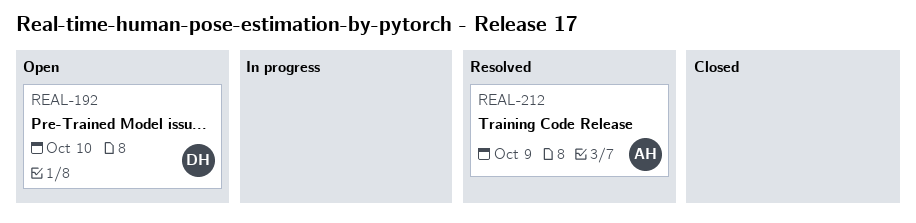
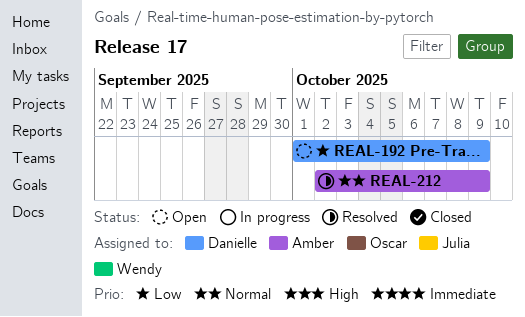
REAL-192, due: Oct 10 -> Oct 9

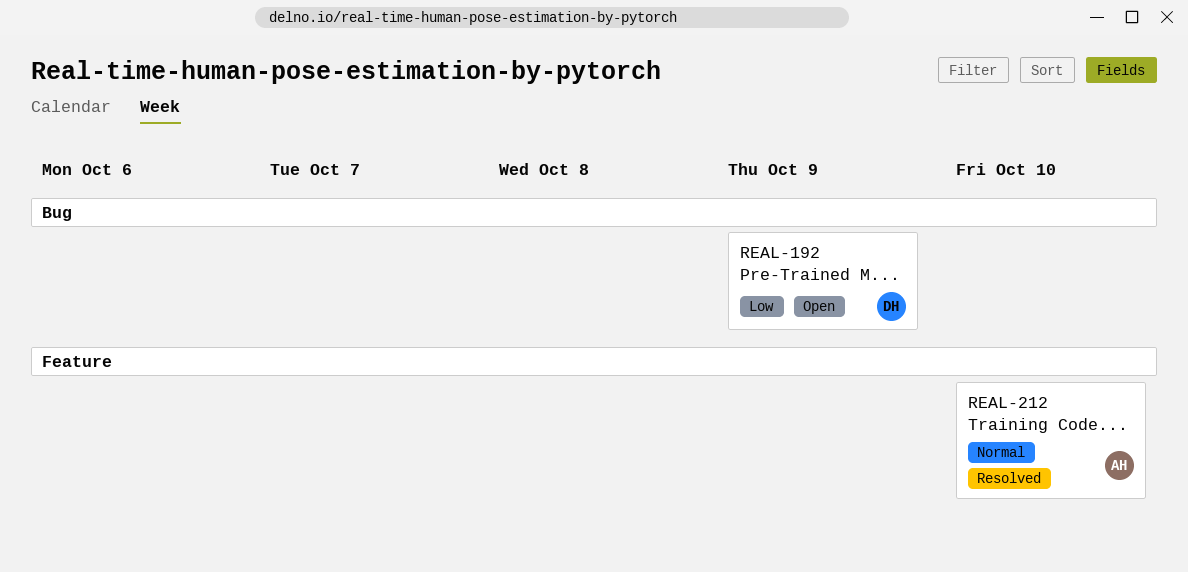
REAL-212, due: Oct 9 -> Oct 10

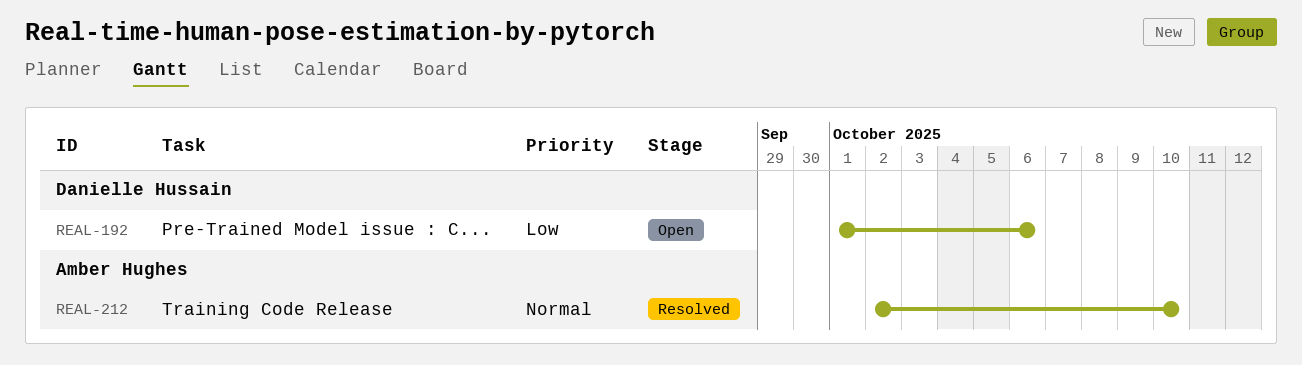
REAL-192, due: Oct 9 -> Oct 6

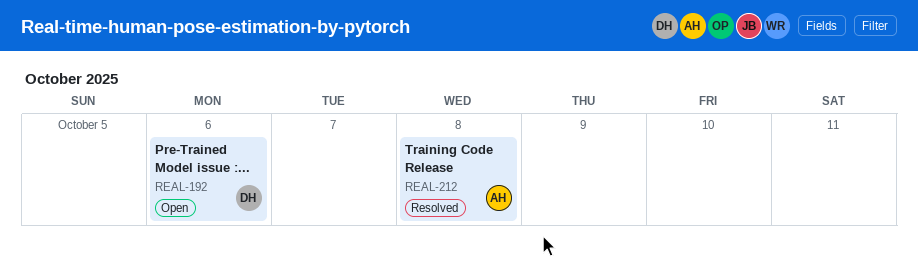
REAL-212, due: Oct 10 -> Oct 8

